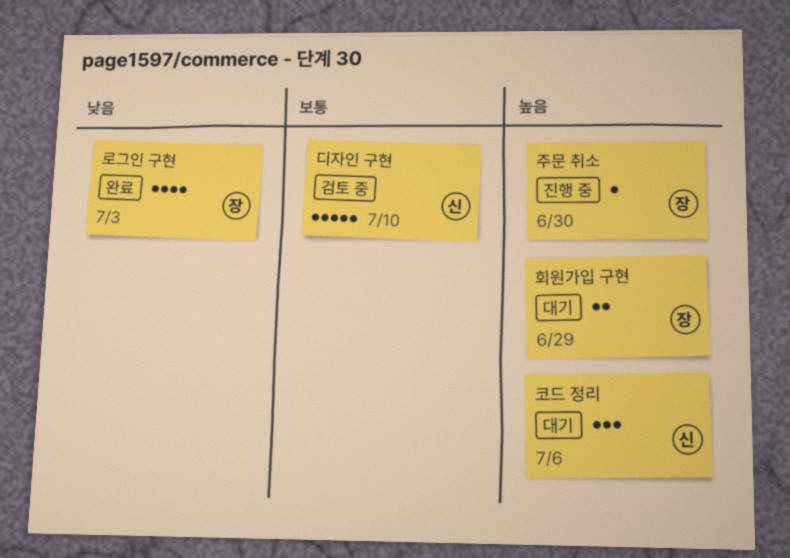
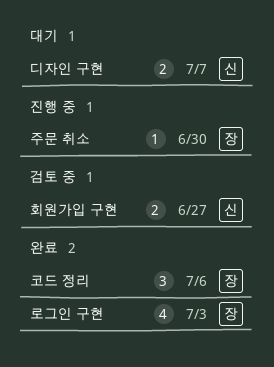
디자인 구현, status: 검토 중 -> 대기
디자인 구현, estimate: 5 -> 2
디자인 구현, due: Jul 10 -> Jul 7
코드 정리, status: 대기 -> 완료
코드 정리, owner: 신 -> 장
회원가입 구현, status: 대기 -> 검토 중
회원가입 구현, owner: 장 -> 신
회원가입 구현, due: Jun 29 -> Jun 27

